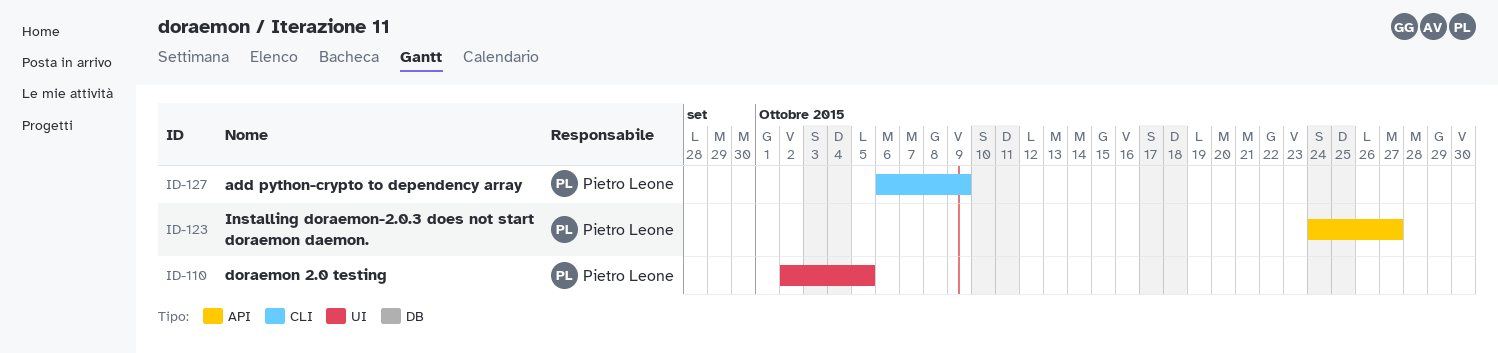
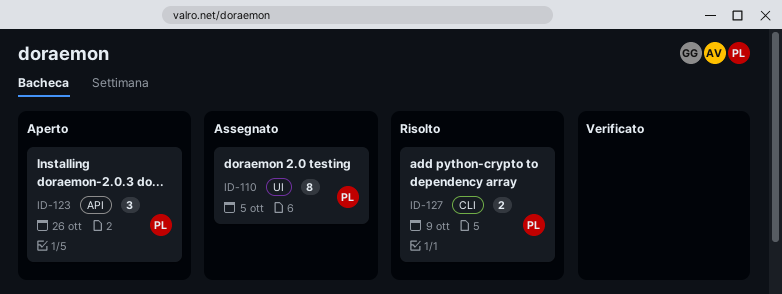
ID-123, due: Oct 27 -> Oct 26

